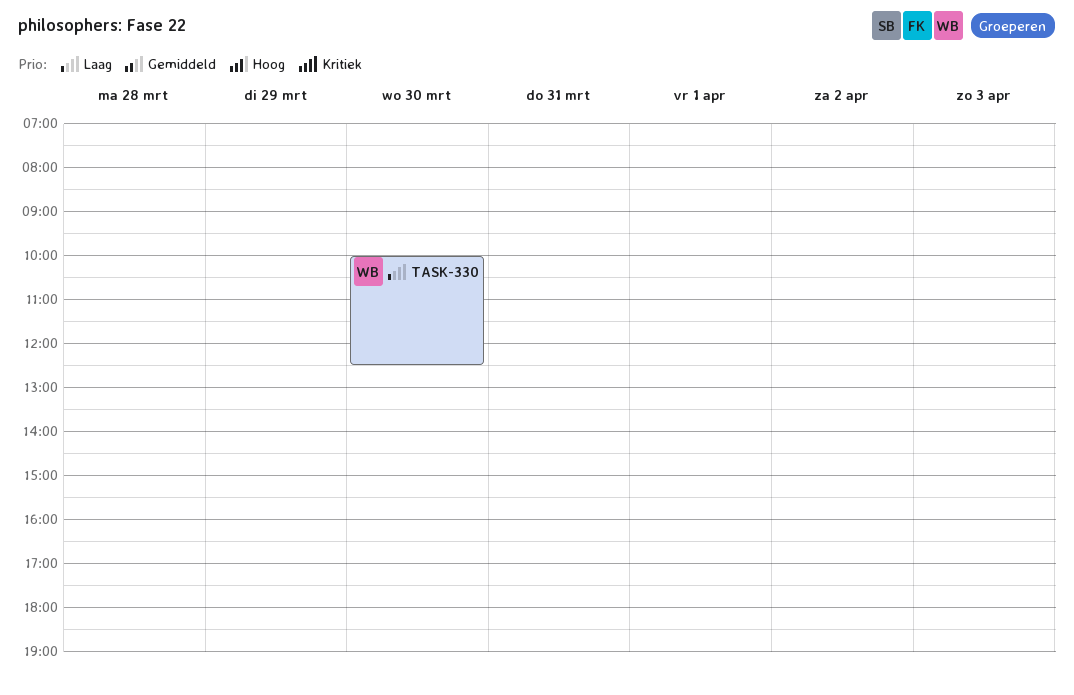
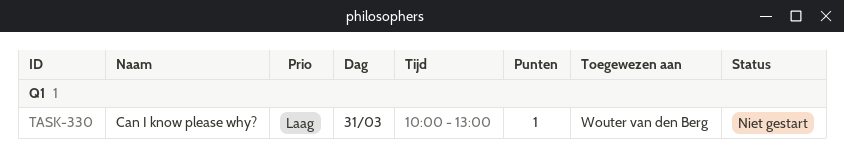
TASK-330, day: Mar 30 -> Mar 31
TASK-330, ends: 12:30 -> 13:00

